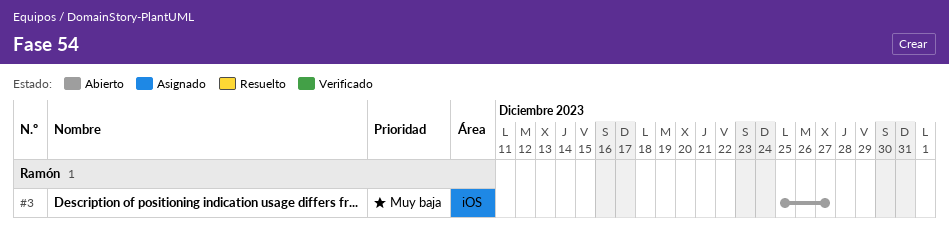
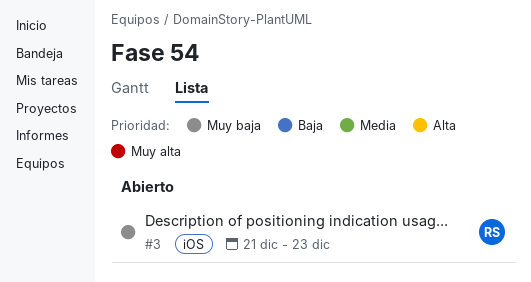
#3, start: Dec 25 -> Dec 21
#3, due: Dec 27 -> Dec 23

